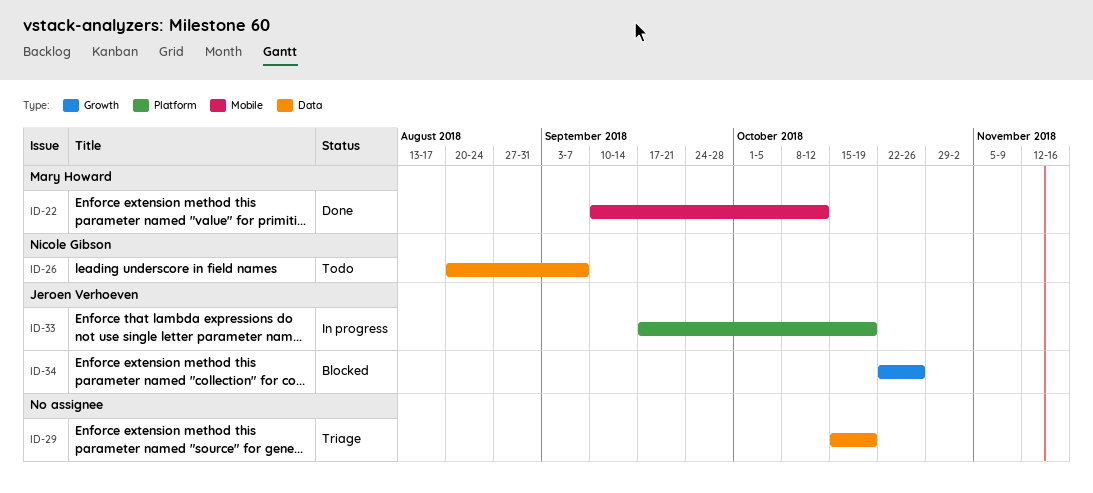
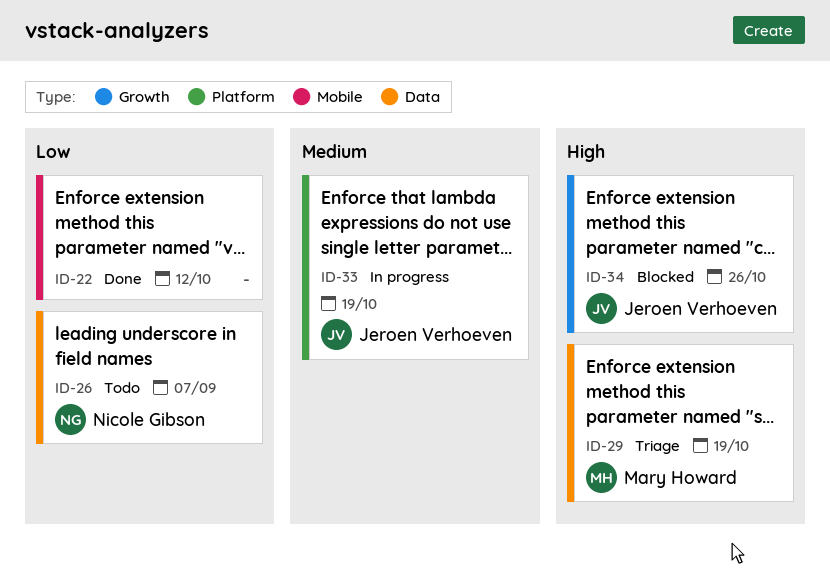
ID-22, owner: Mary Howard -> none
ID-29, owner: none -> Mary Howard

